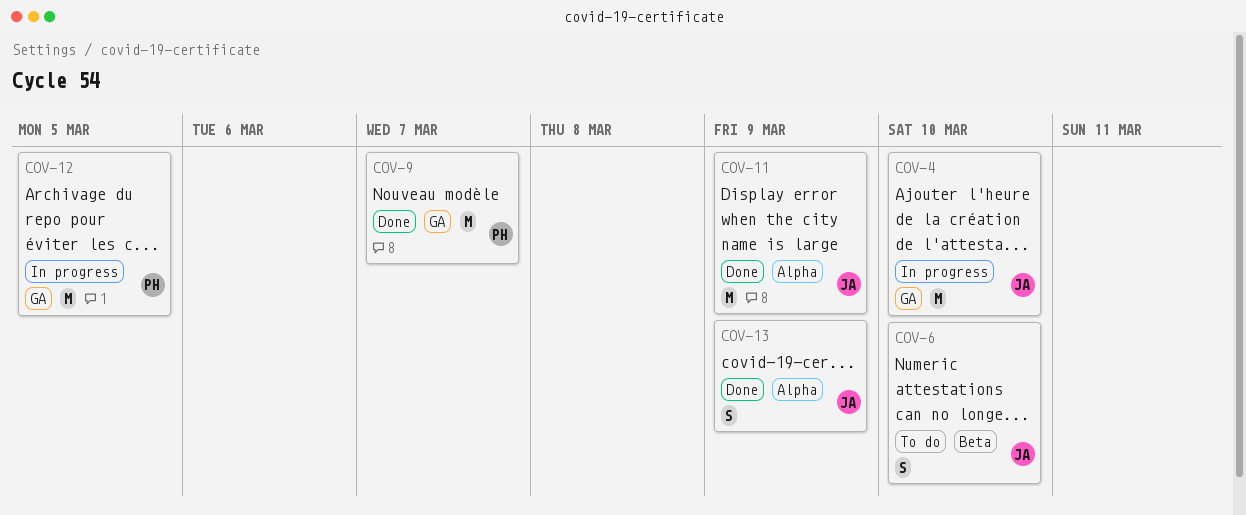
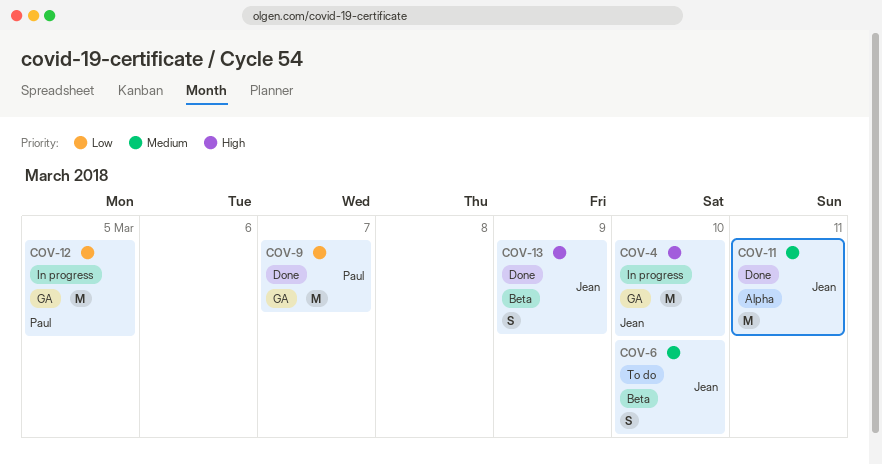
COV-11, due: Mar 9 -> Mar 11
COV-13, label: Alpha -> Beta

